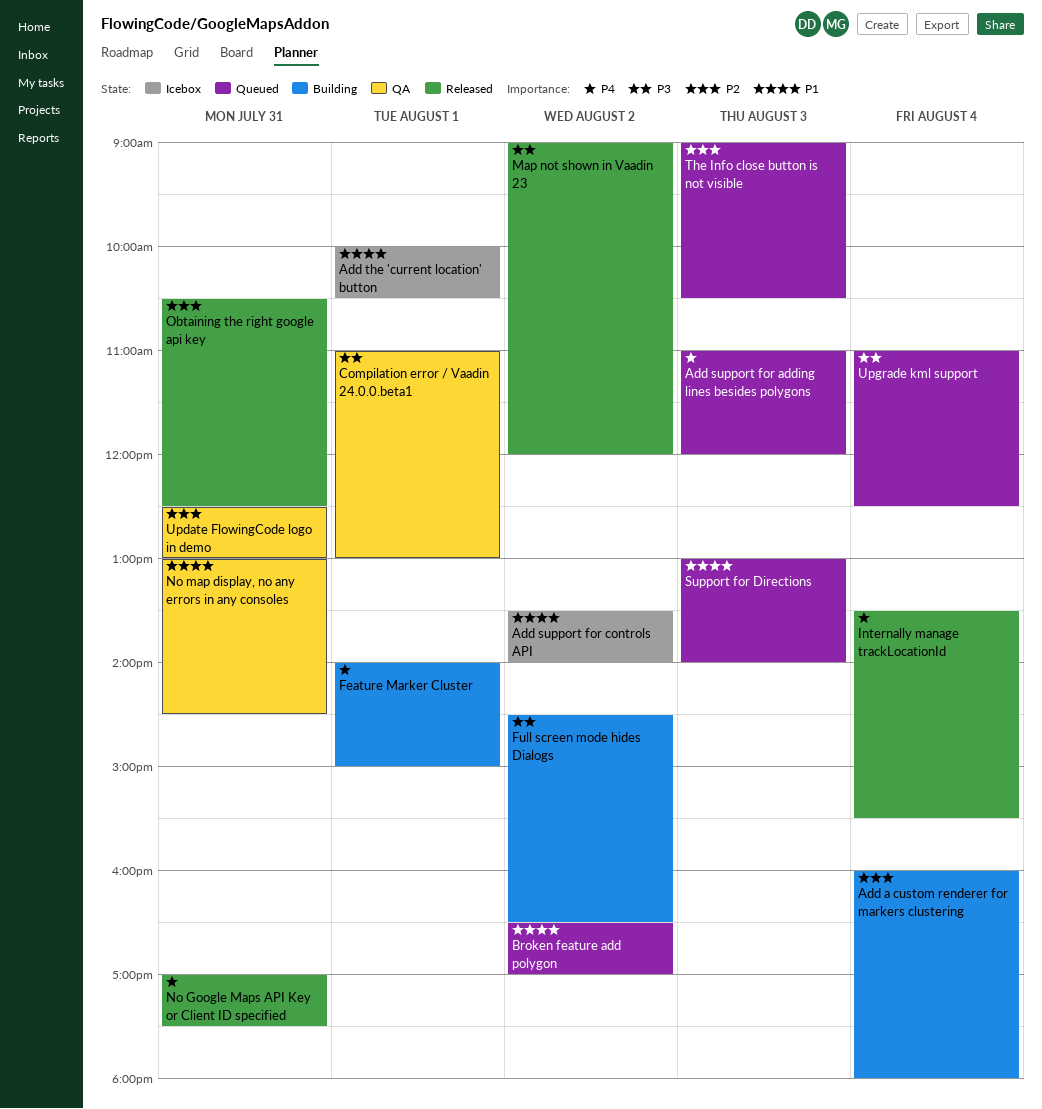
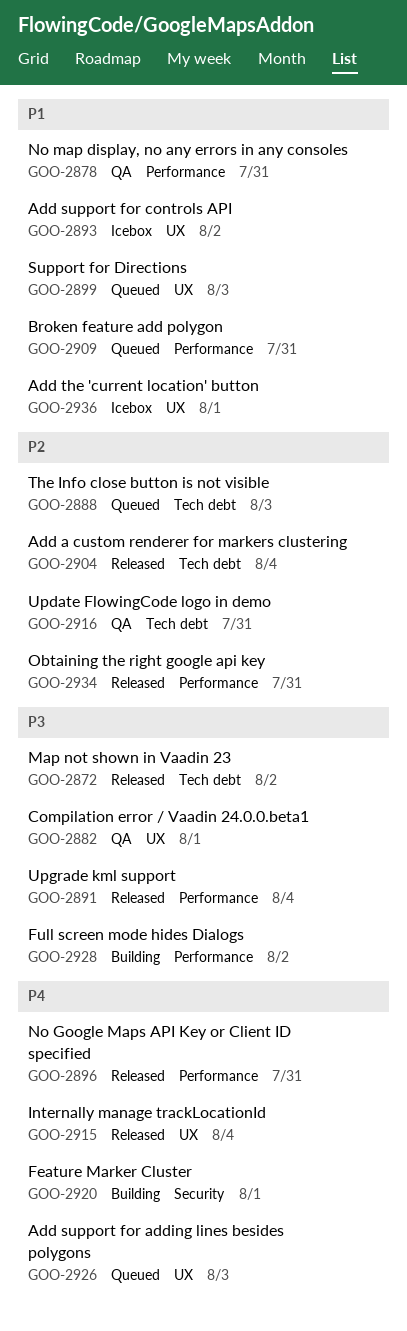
Add a custom renderer for markers clustering, status: Building -> Released
Broken feature add polygon, day: Aug 2 -> Jul 31
Upgrade kml support, status: Queued -> Released

